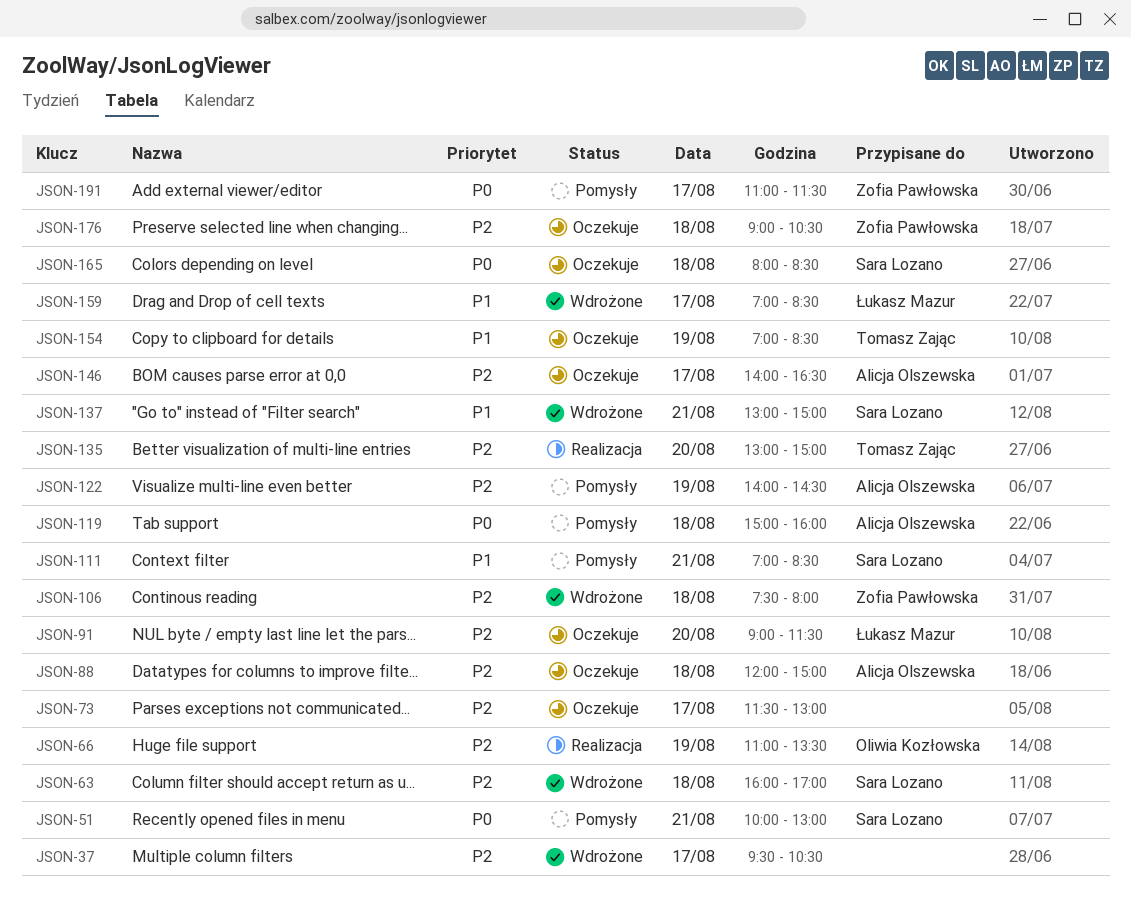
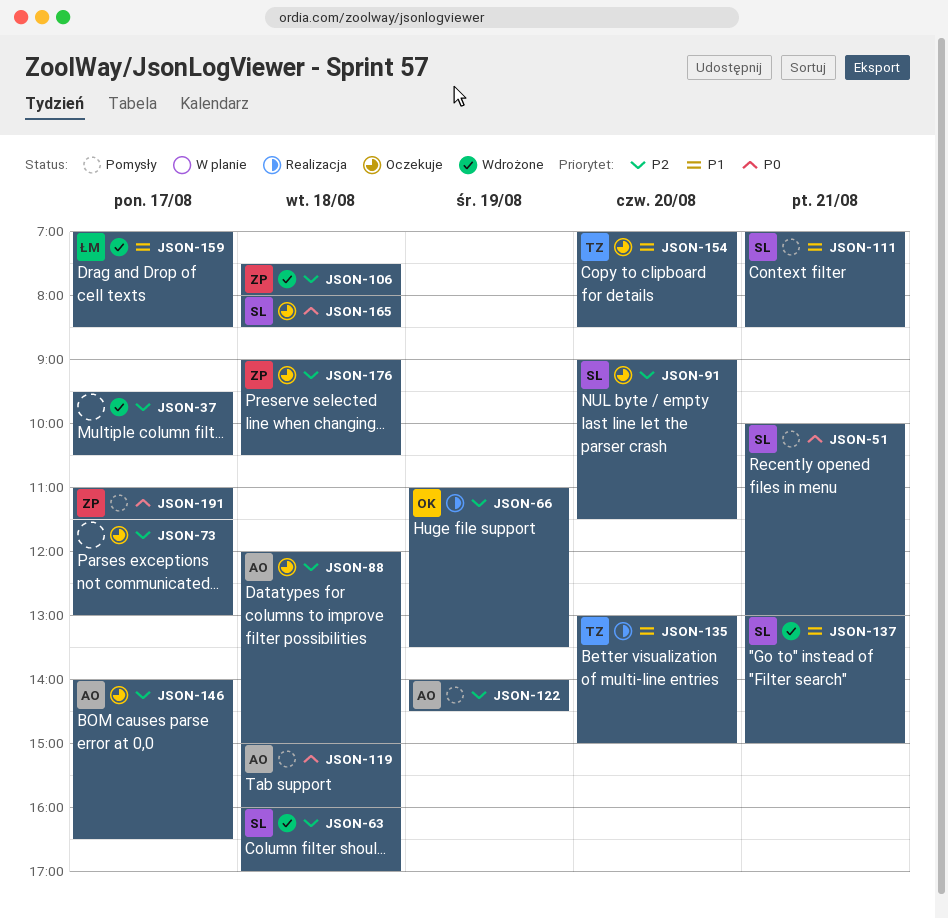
JSON-91, owner: Łukasz Mazur -> Sara Lozano
JSON-135, priority: P2 -> P1
JSON-154, day: Aug 19 -> Aug 20

